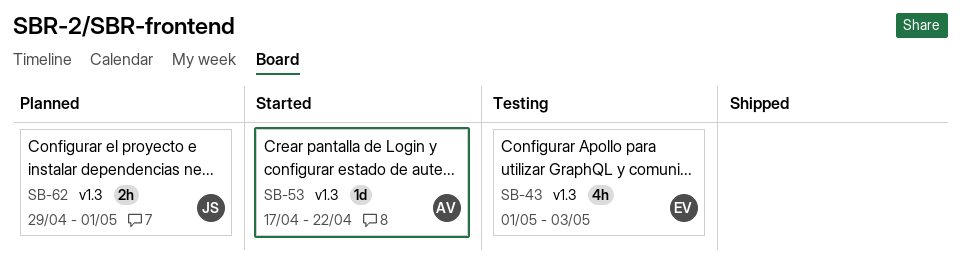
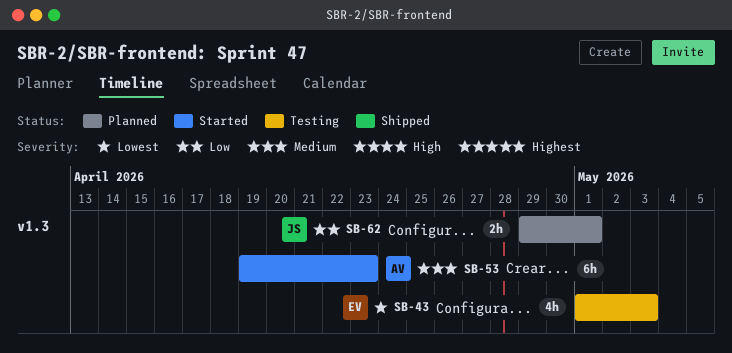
SB-53, estimate: 1d -> 6h
SB-53, start: Apr 17 -> Apr 19
SB-53, due: Apr 22 -> Apr 23

